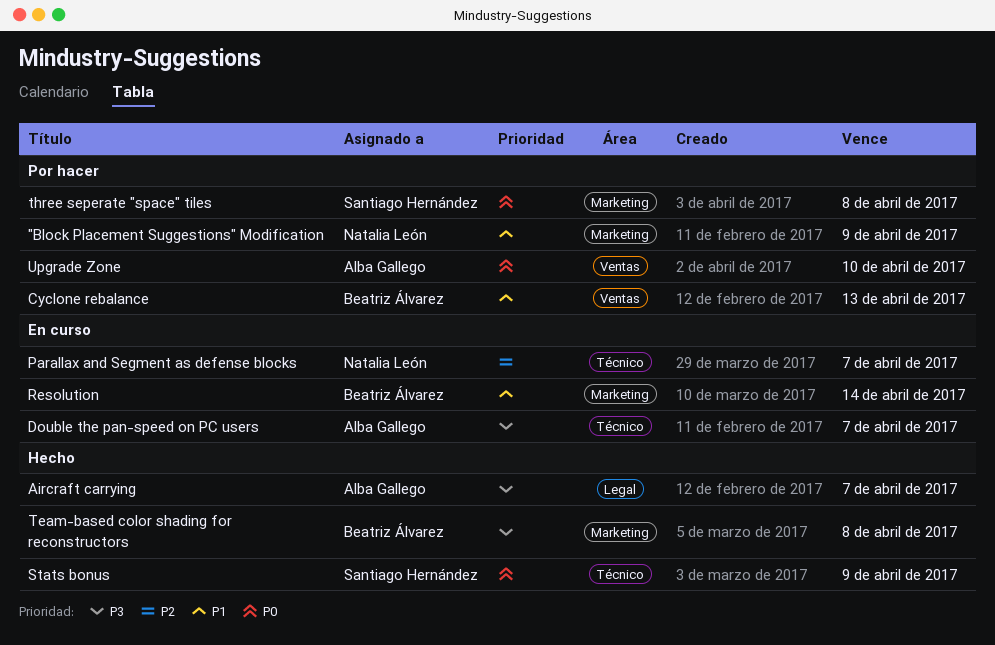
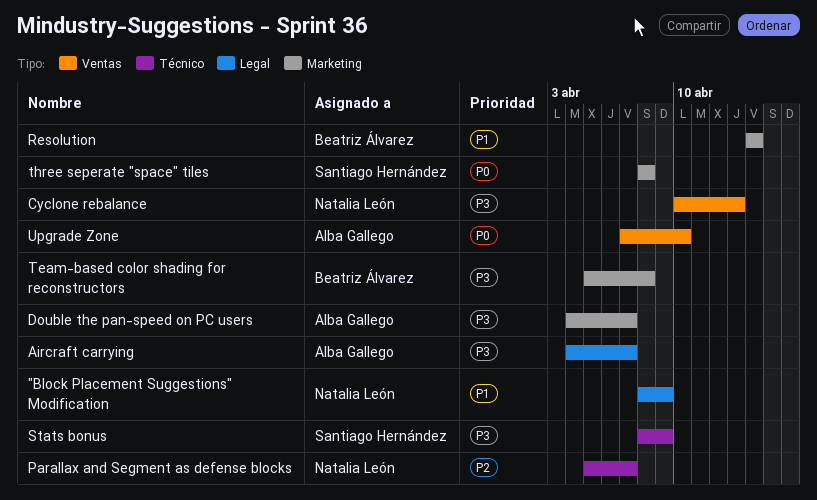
"Block Placement Suggestions" Modification, label: Marketing -> Legal
Cyclone rebalance, owner: Beatriz Álvarez -> Natalia León
Cyclone rebalance, priority: P1 -> P3
Double the pan-speed on PC users, label: Técnico -> Marketing
Stats bonus, priority: P0 -> P3

